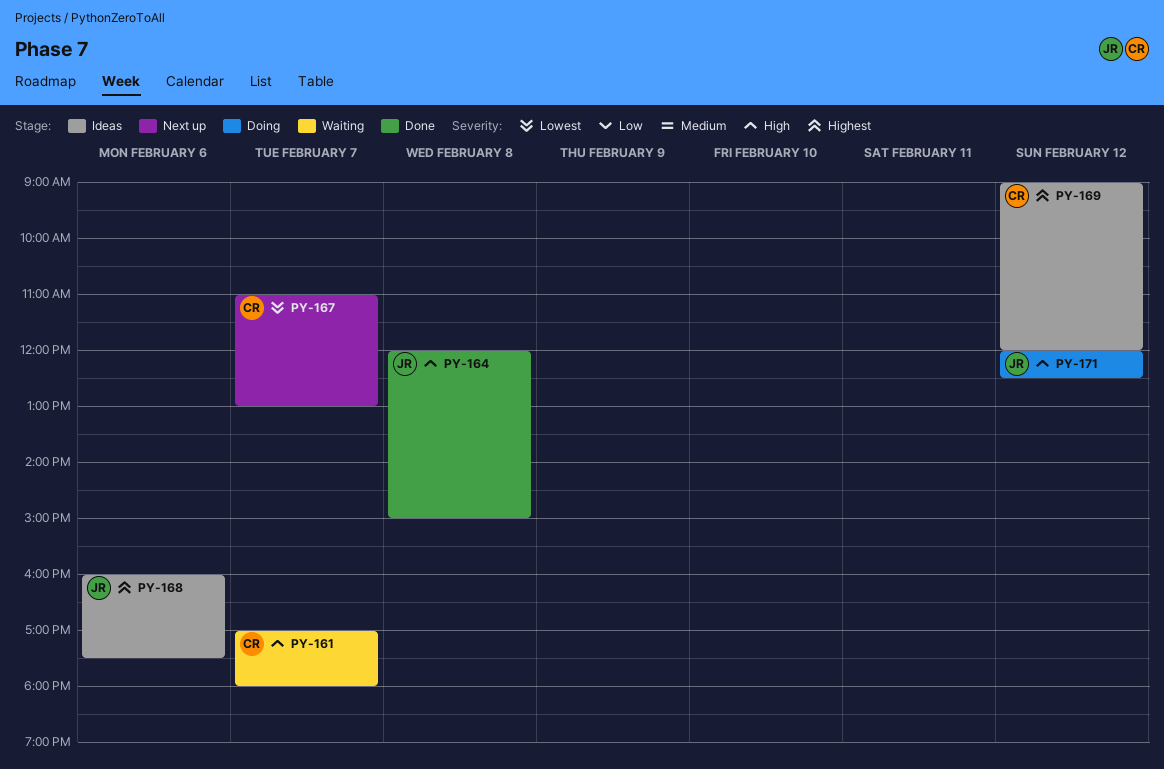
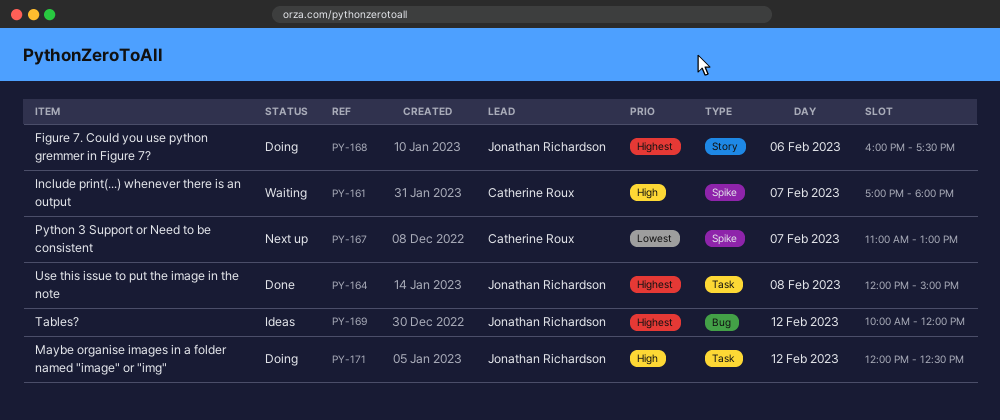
PY-164, priority: High -> Highest
PY-168, status: Ideas -> Doing
PY-169, owner: Catherine Roux -> Jonathan Richardson
PY-169, begins: 09:00 -> 10:00

